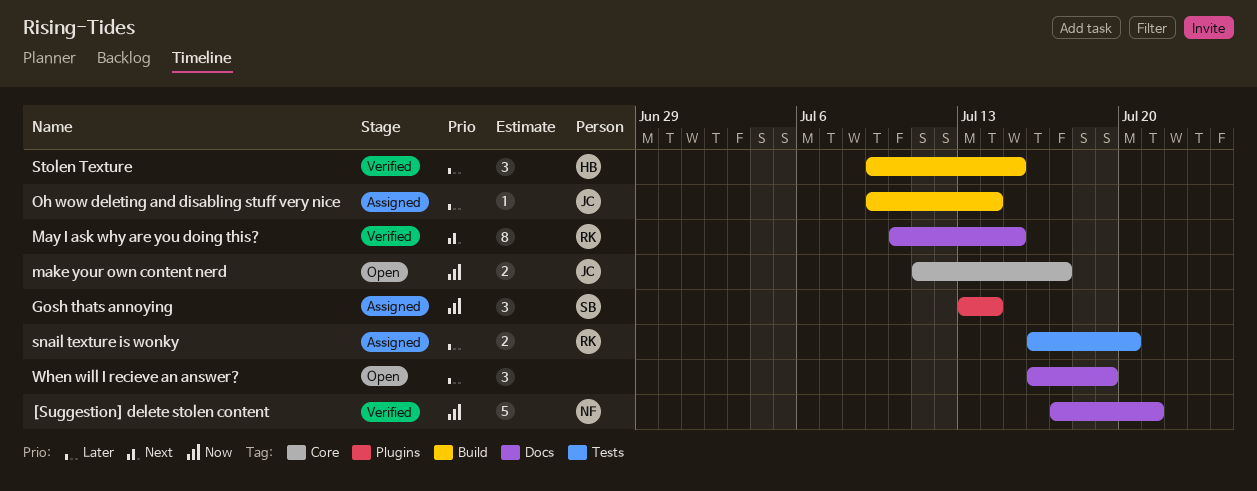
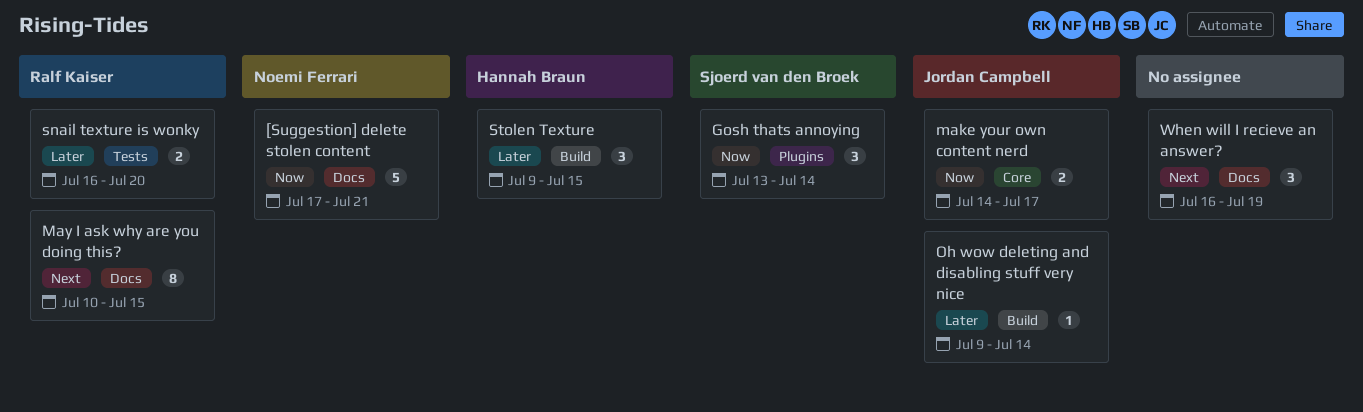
make your own content nerd, start: Jul 11 -> Jul 14
When will I recieve an answer?, priority: Later -> Next

